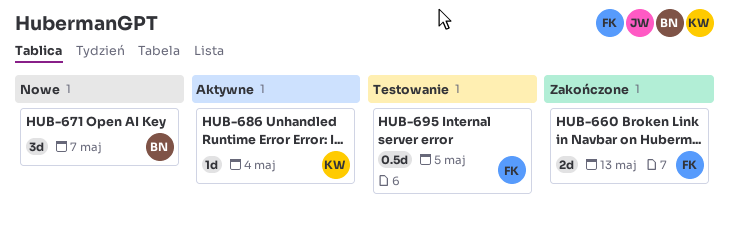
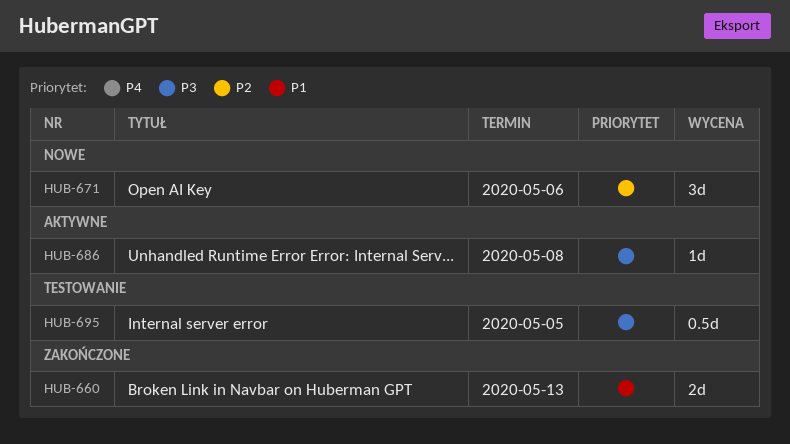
HUB-671, due: May 7 -> May 6
HUB-686, due: May 4 -> May 8

